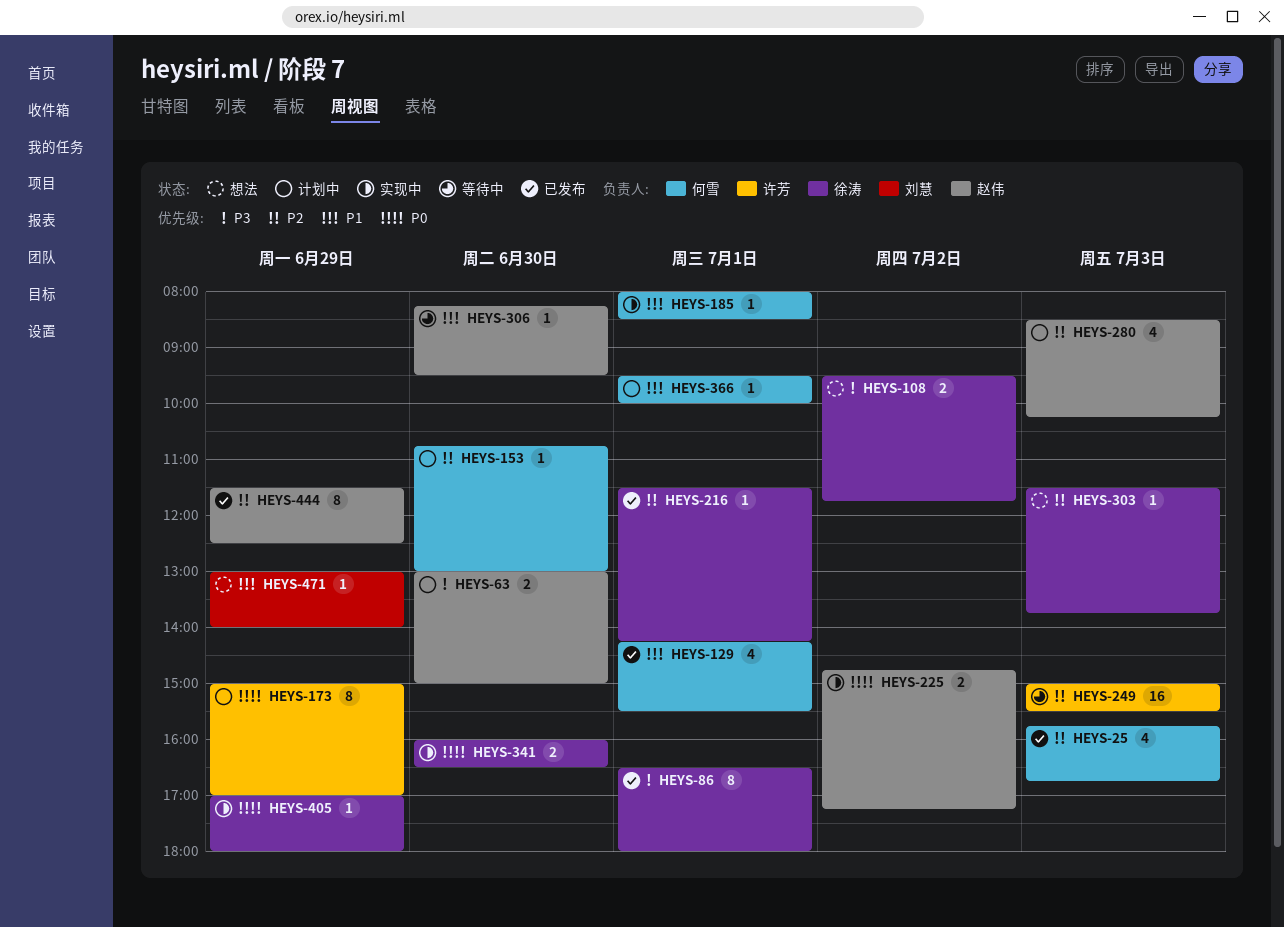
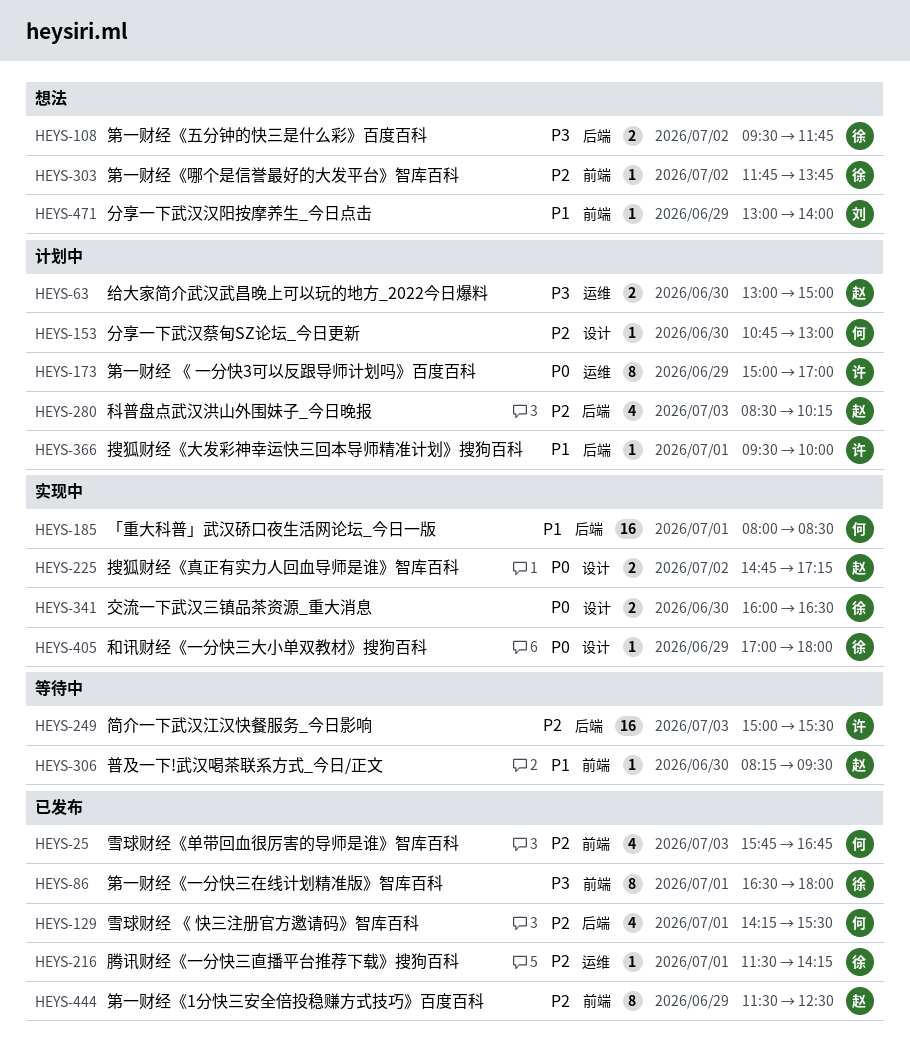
HEYS-129, priority: P1 -> P2
HEYS-185, estimate: 1 -> 16
HEYS-303, day: Jul 3 -> Jul 2
HEYS-303, begins: 11:30 -> 11:45
HEYS-366, owner: 何雪 -> 许芳

